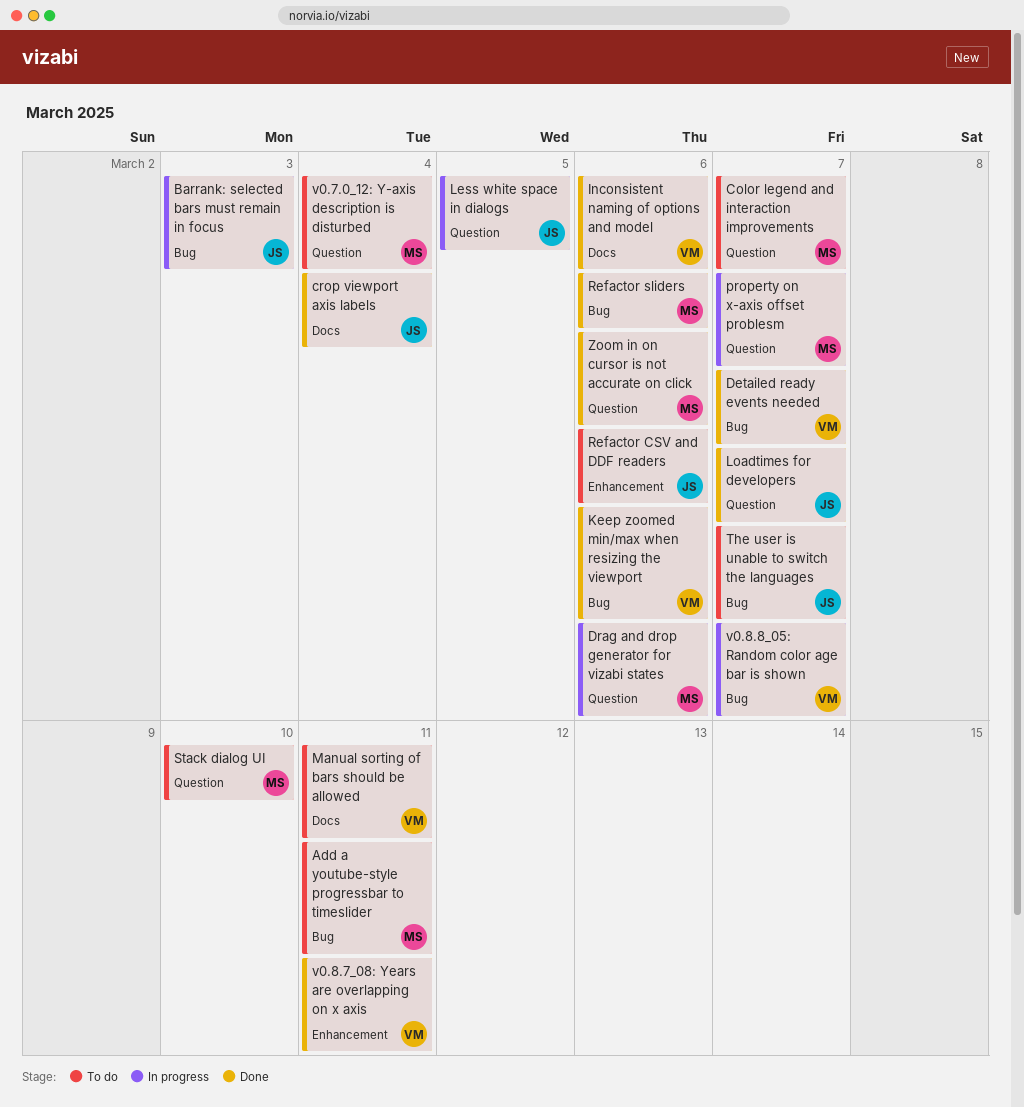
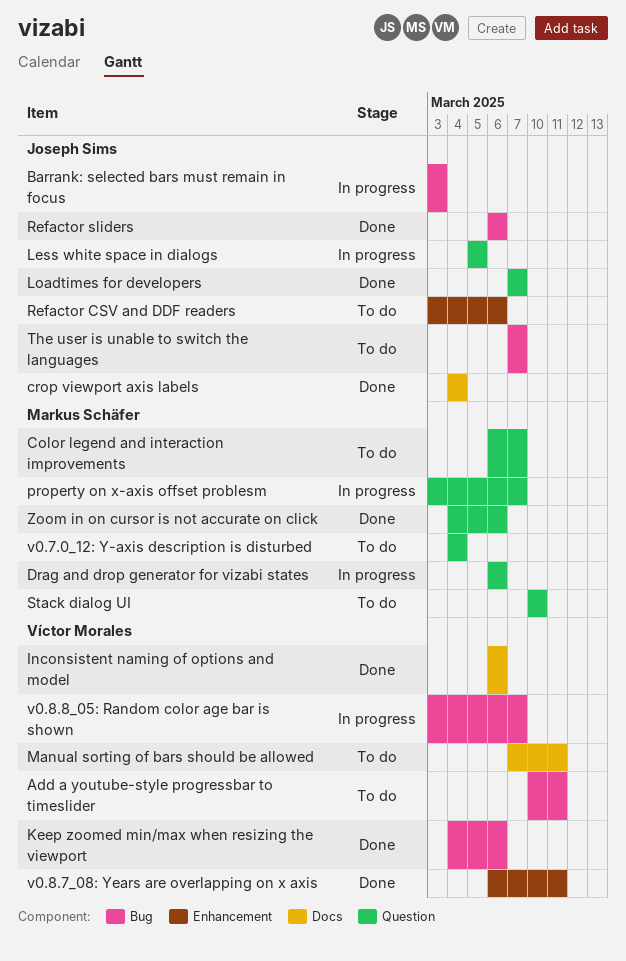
Add a youtube-style progressbar to timeslider, owner: Markus Schäfer -> Víctor Morales
Detailed ready events needed: present -> none
Refactor sliders, owner: Markus Schäfer -> Joseph Sims

